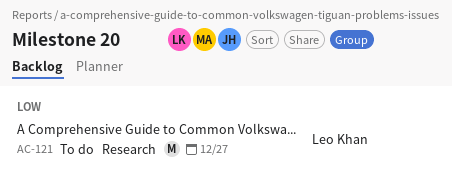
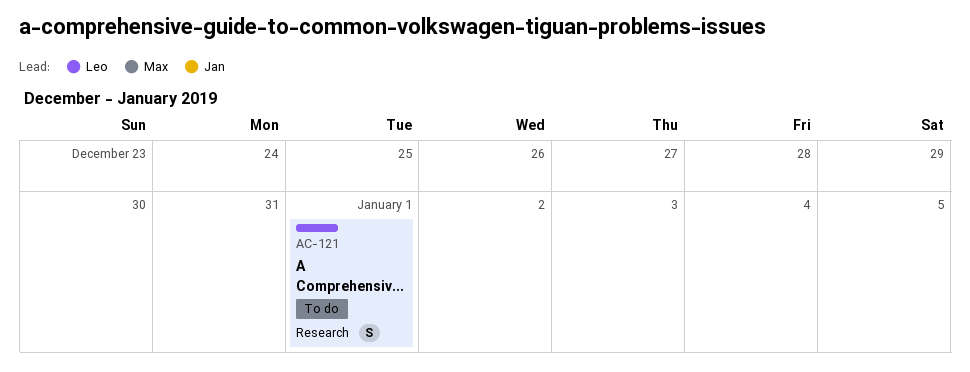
AC-121, estimate: M -> S
AC-121, due: Dec 27 -> Jan 1

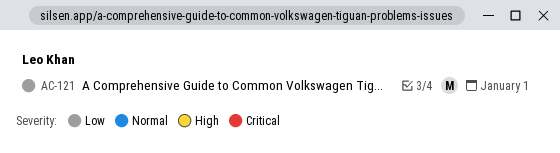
AC-121, estimate: S -> M

